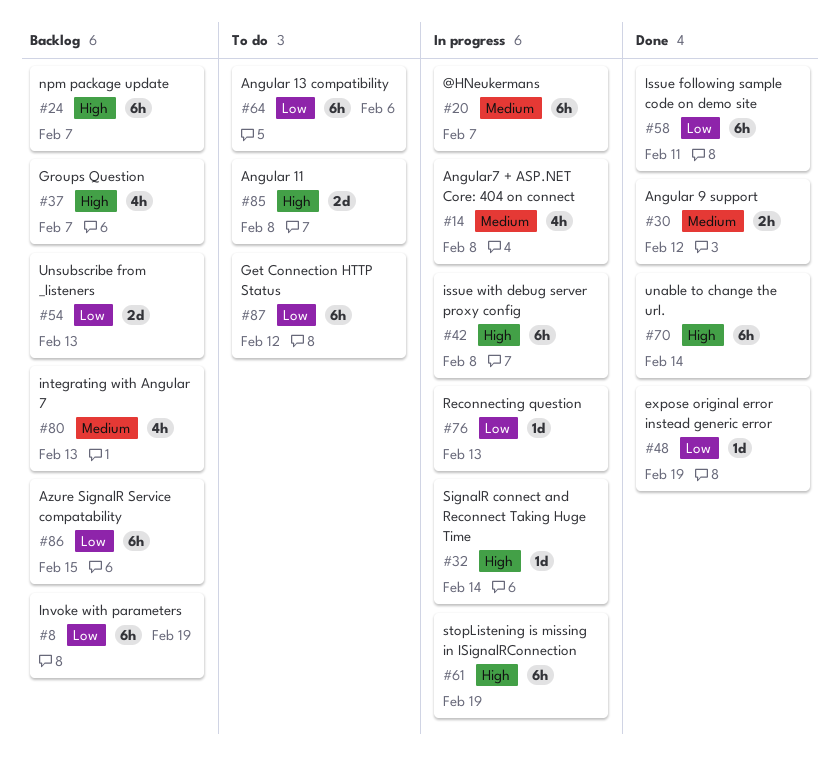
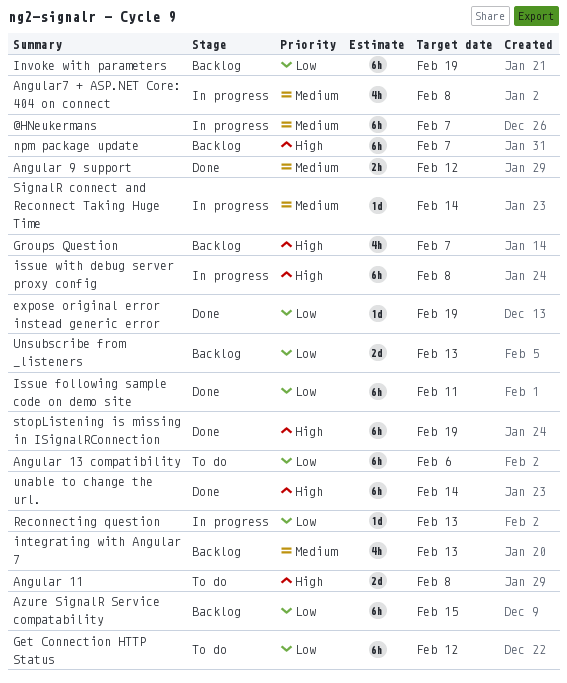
SignalR connect and Reconnect Taking Huge Time, priority: High -> Medium
stopListening is missing in ISignalRConnection, status: In progress -> Done

